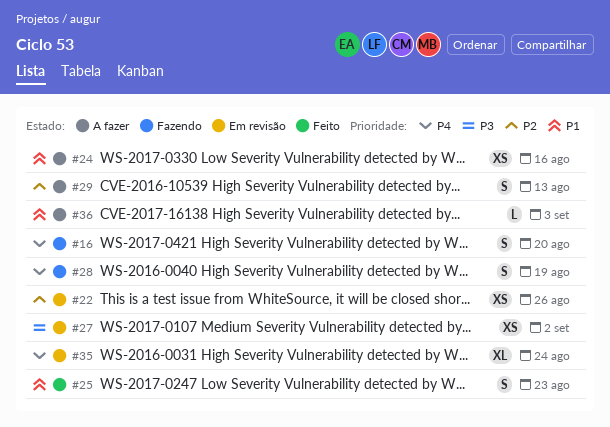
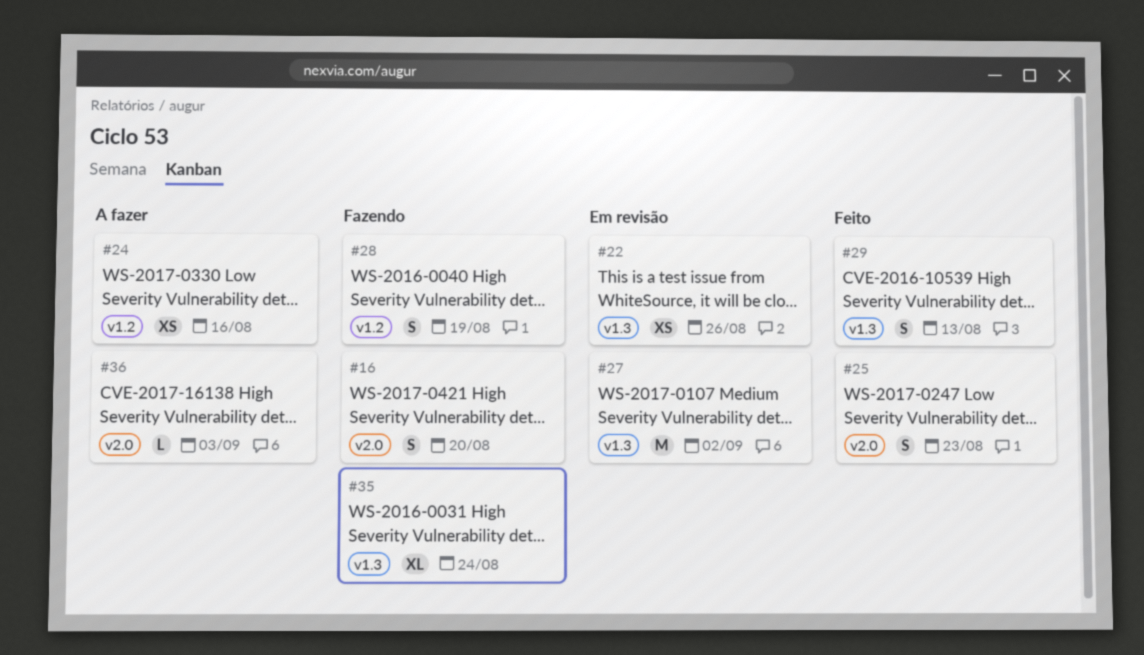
#27, estimate: XS -> M
#29, status: A fazer -> Feito
#35, status: Em revisão -> Fazendo

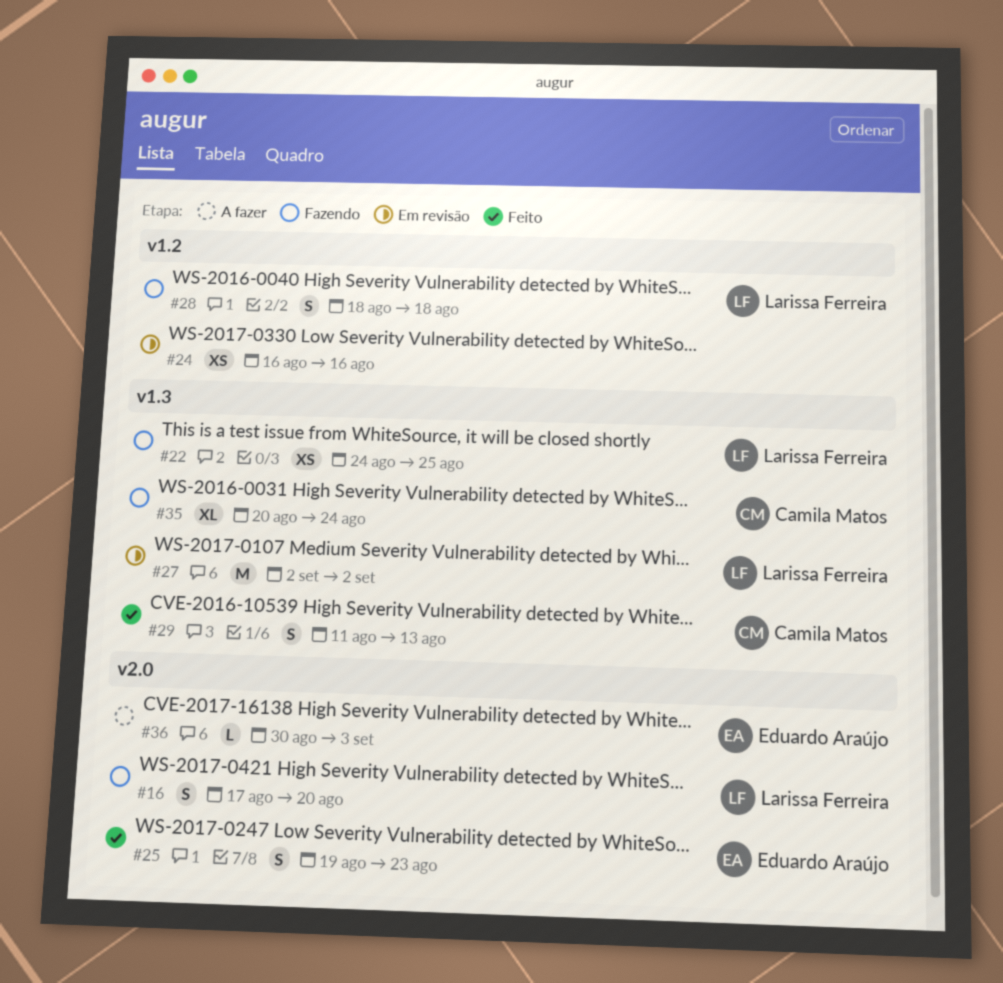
#22, status: Em revisão -> Fazendo
#22, due: Aug 26 -> Aug 25
#24, status: A fazer -> Em revisão
#28, due: Aug 19 -> Aug 18

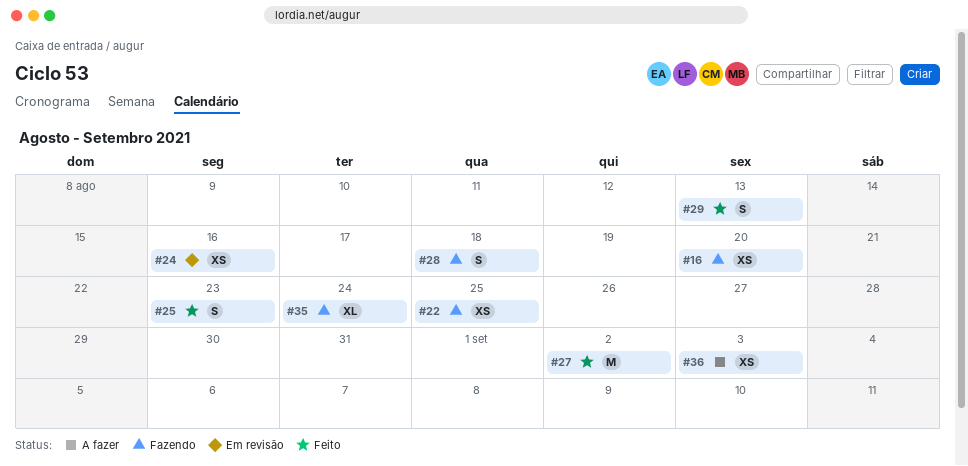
#16, estimate: S -> XS
#27, status: Em revisão -> Feito
#36, estimate: L -> XS

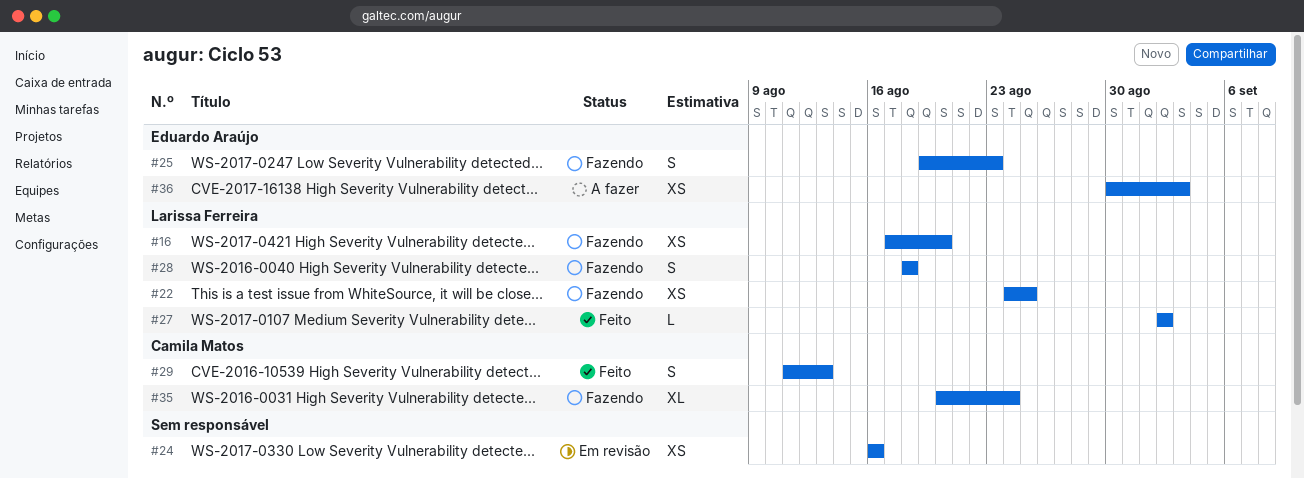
#25, status: Feito -> Fazendo
#27, estimate: M -> L

